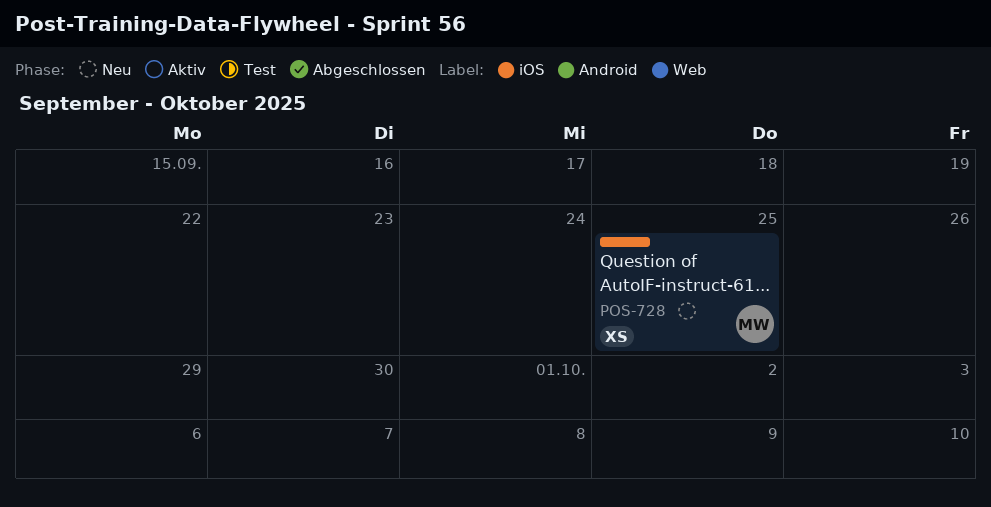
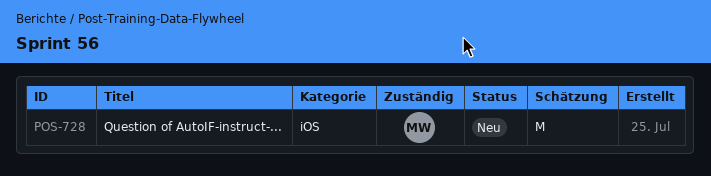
POS-728, estimate: XS -> M

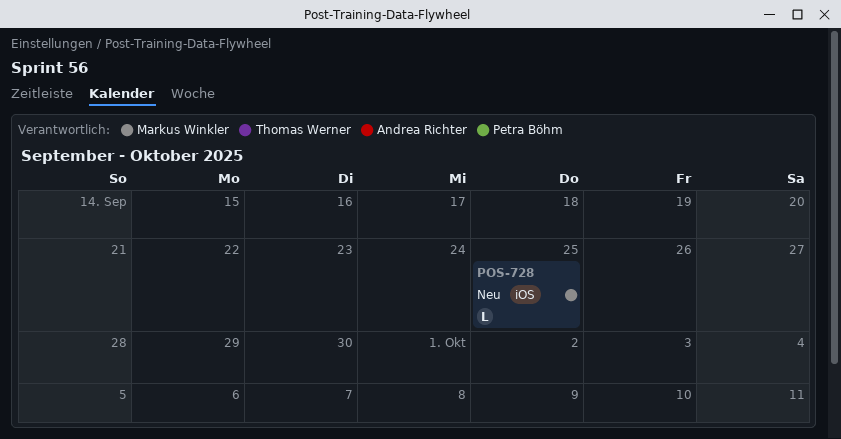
POS-728, estimate: M -> L

